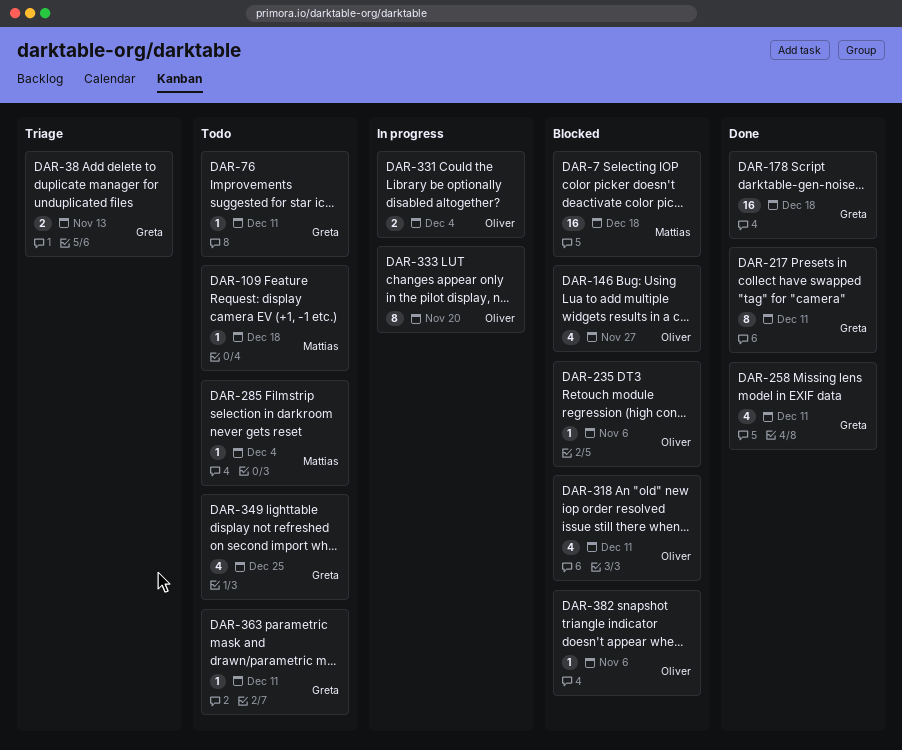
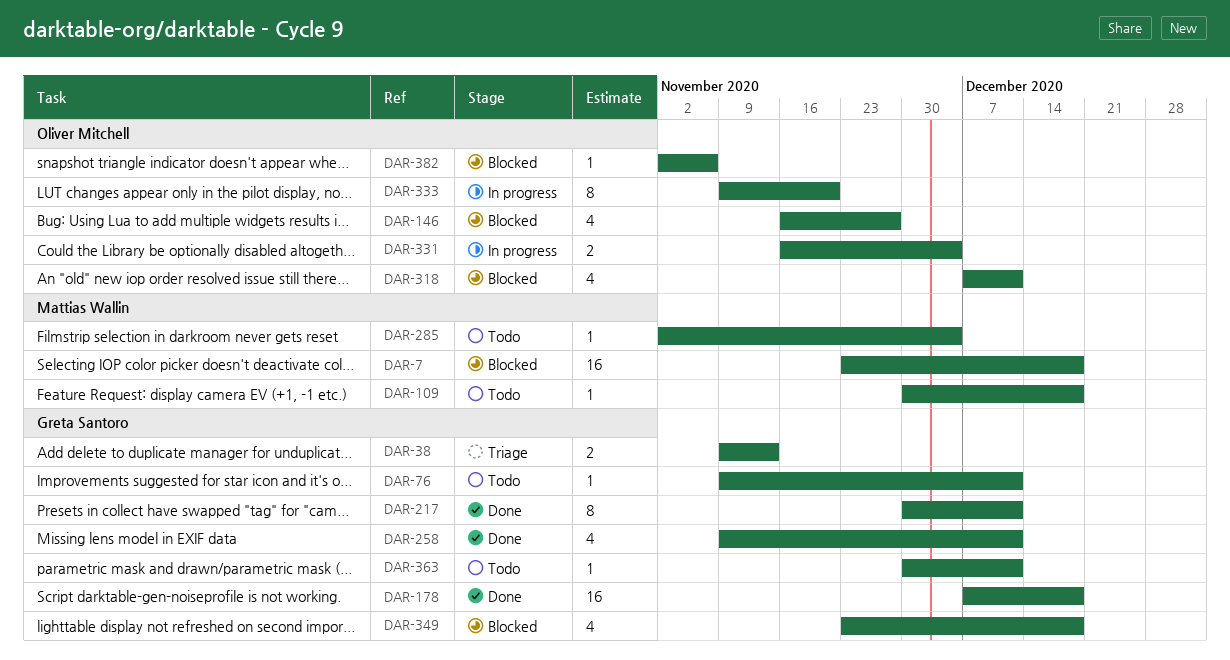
DAR-235: present -> none
DAR-349, status: Todo -> Blocked
DAR-349, due: Dec 25 -> Dec 18

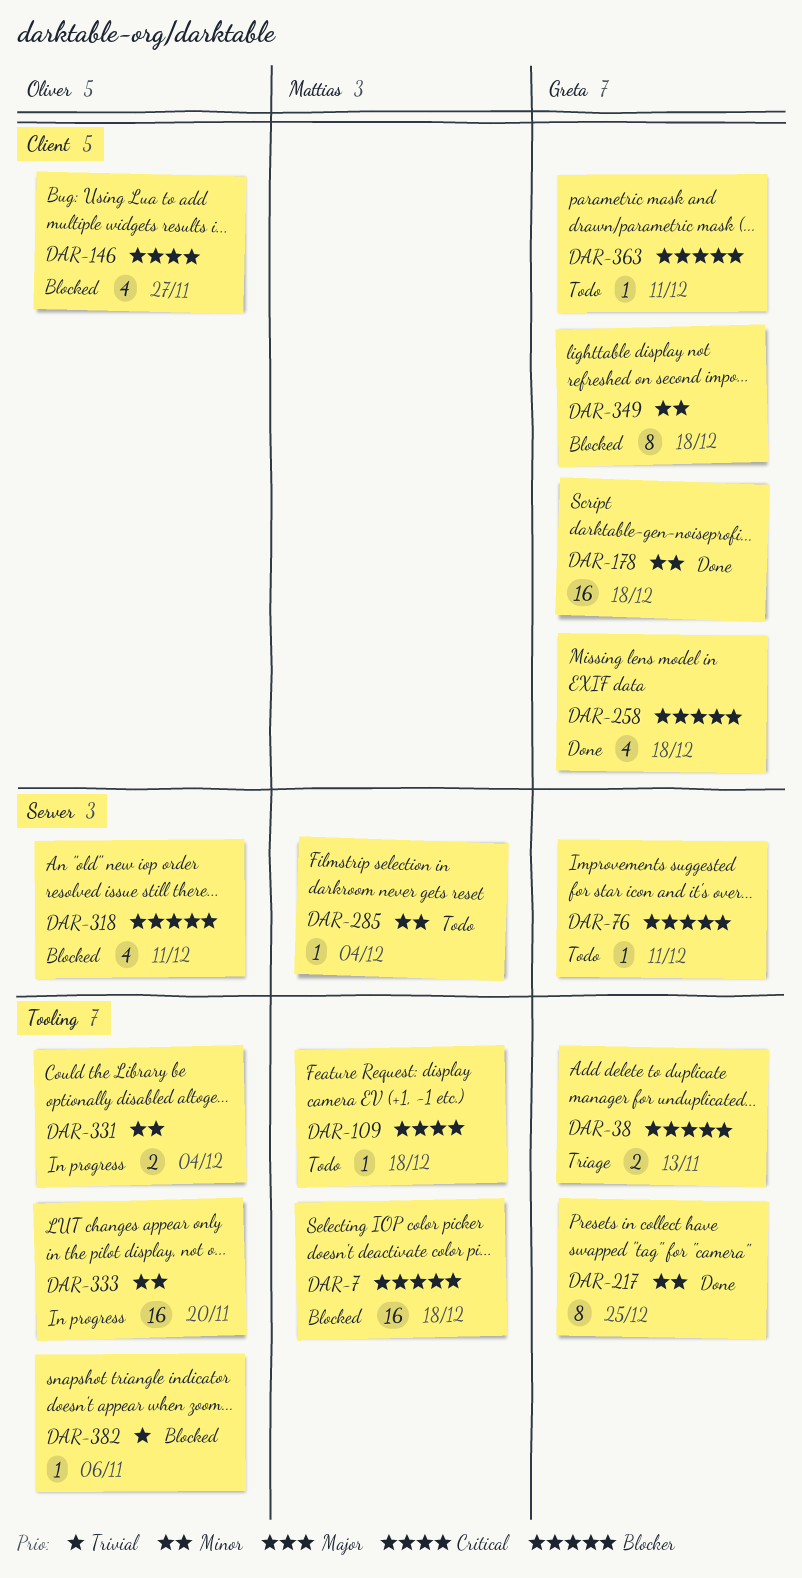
DAR-217, due: Dec 11 -> Dec 25
DAR-258, due: Dec 11 -> Dec 18
DAR-333, estimate: 8 -> 16
DAR-349, estimate: 4 -> 8

